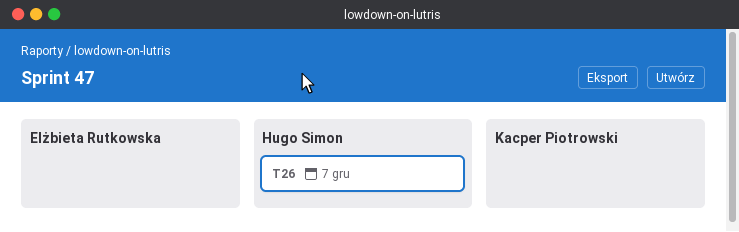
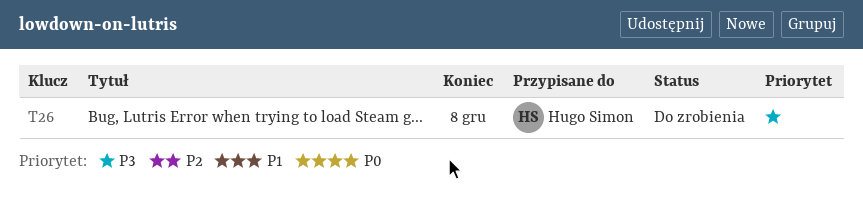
T26, due: Dec 7 -> Dec 8

